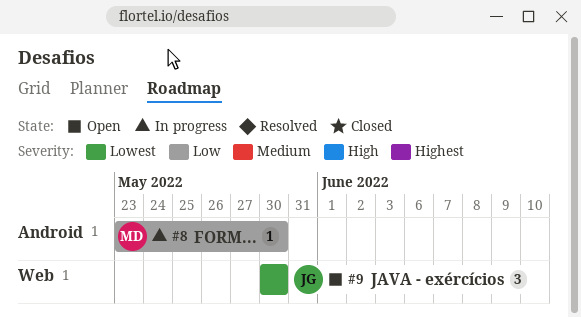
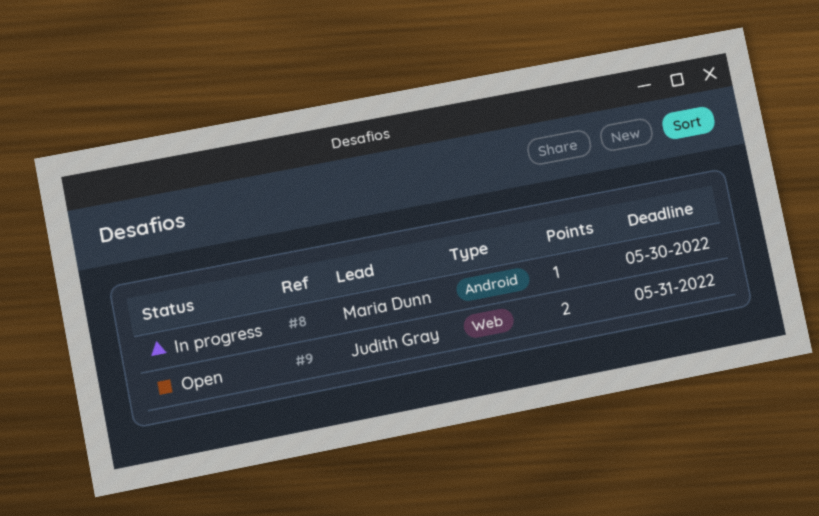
#9, estimate: 3 -> 2
#9, due: May 30 -> May 31

